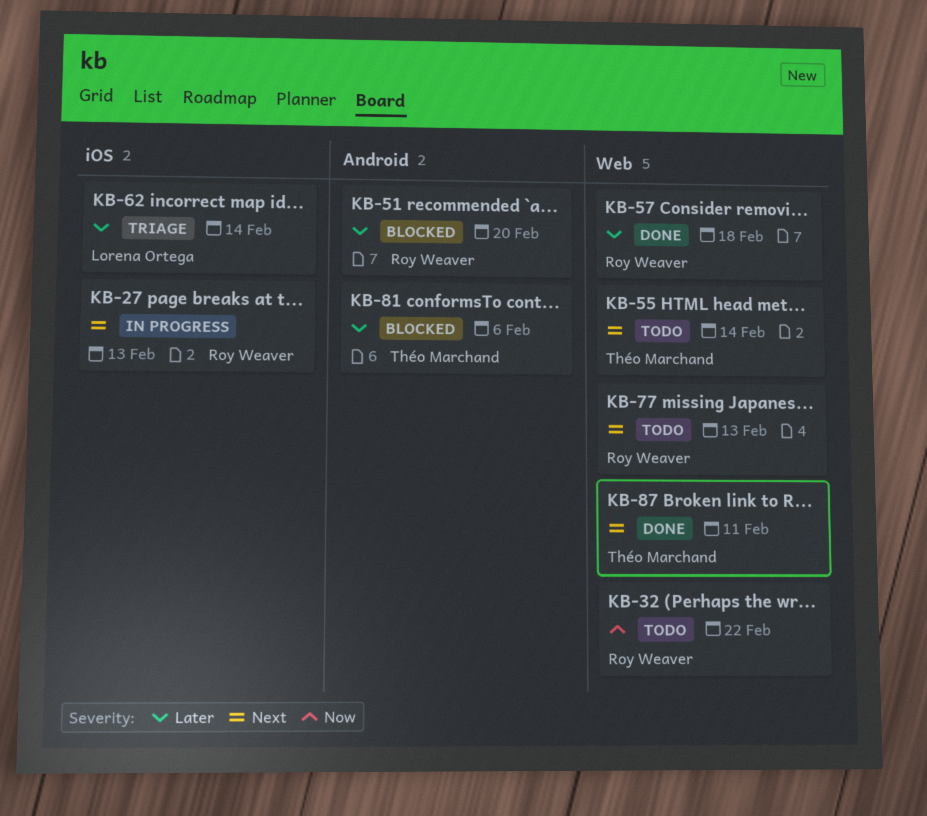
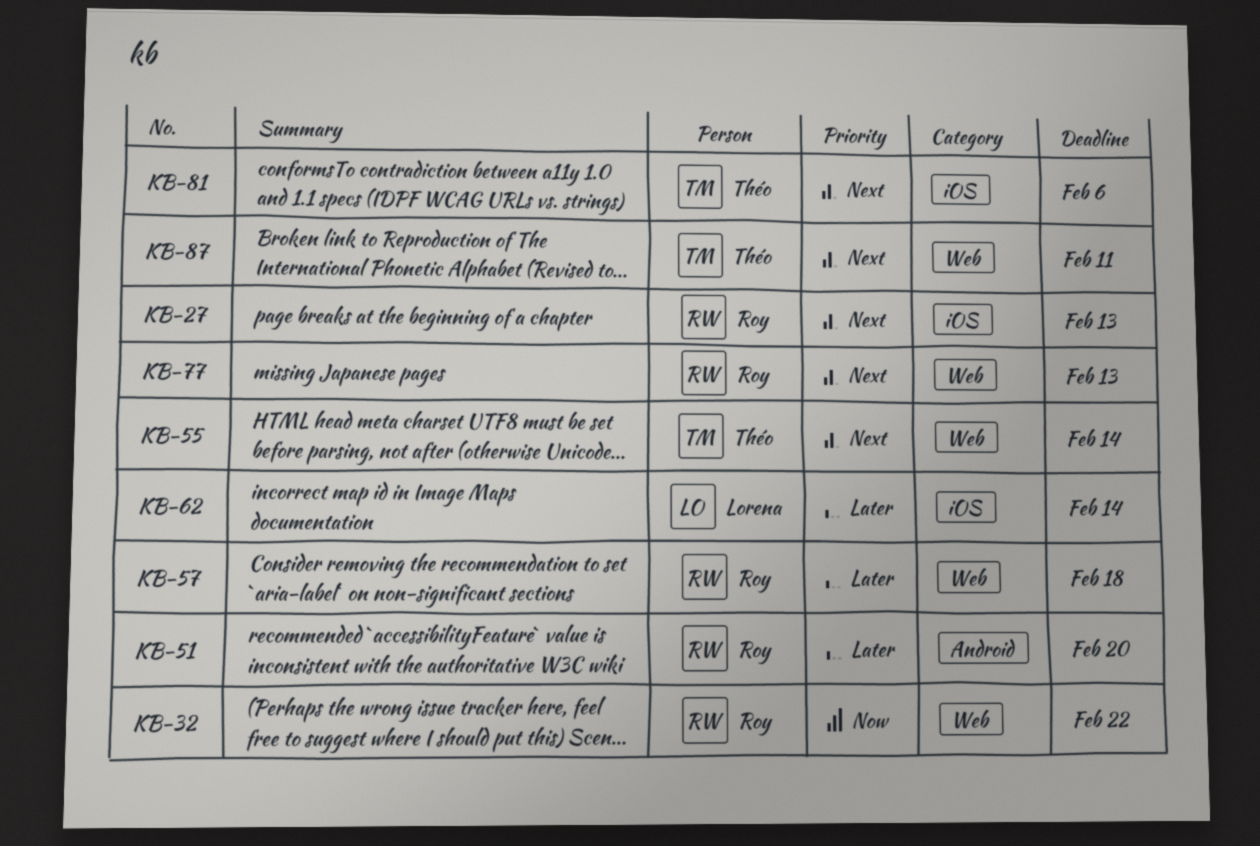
KB-81, priority: Later -> Next
KB-81, label: Android -> iOS

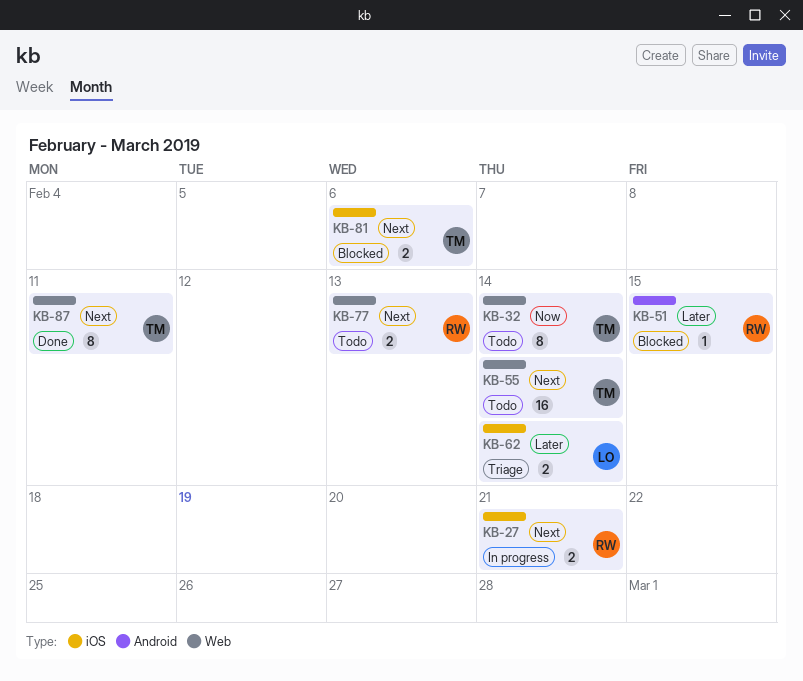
KB-27, due: Feb 13 -> Feb 21
KB-32, owner: Roy -> Théo
KB-32, due: Feb 22 -> Feb 14
KB-51, due: Feb 20 -> Feb 15
KB-57: present -> none

